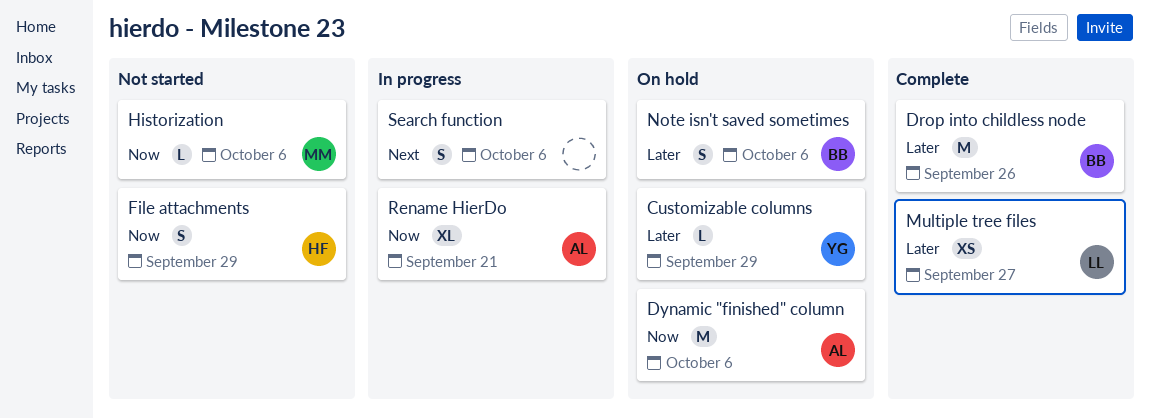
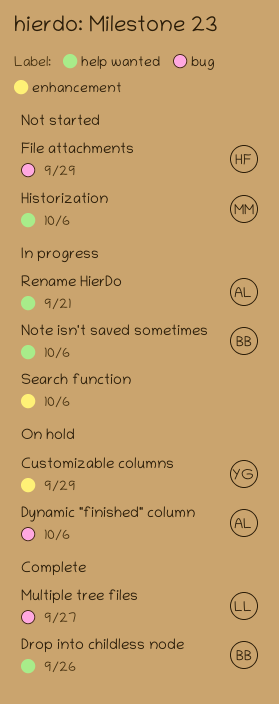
Note isn't saved sometimes, status: On hold -> In progress

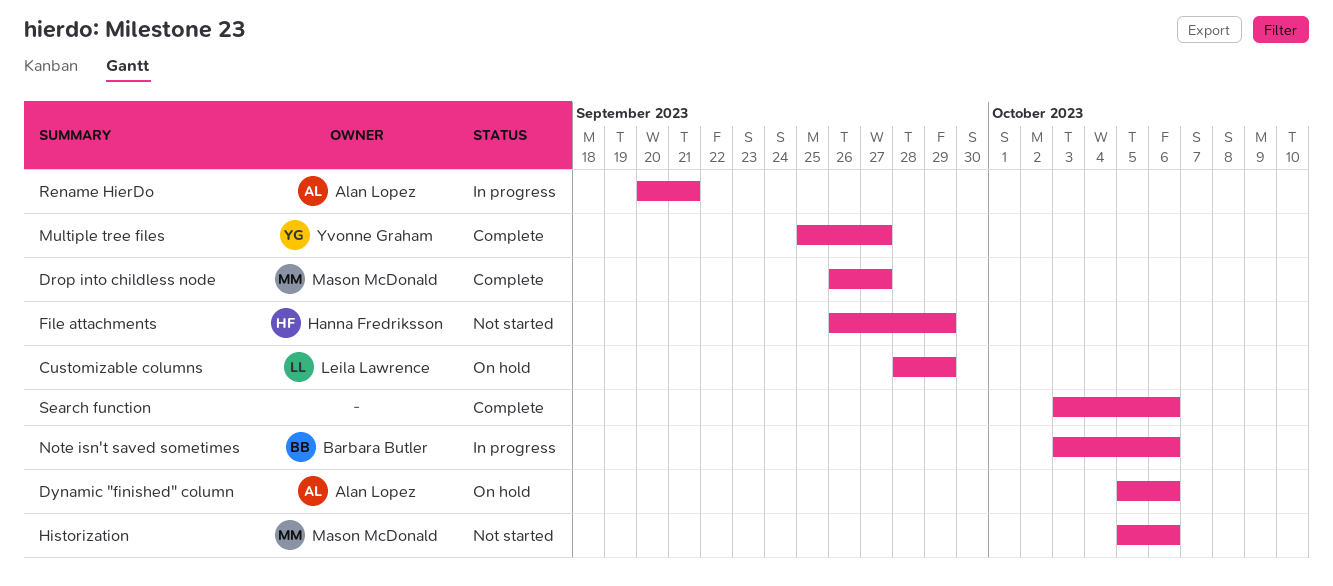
Customizable columns, owner: Yvonne Graham -> Leila Lawrence
Drop into childless node, owner: Barbara Butler -> Mason McDonald
Drop into childless node, due: Sep 26 -> Sep 27
Multiple tree files, owner: Leila Lawrence -> Yvonne Graham
Search function, status: In progress -> Complete

